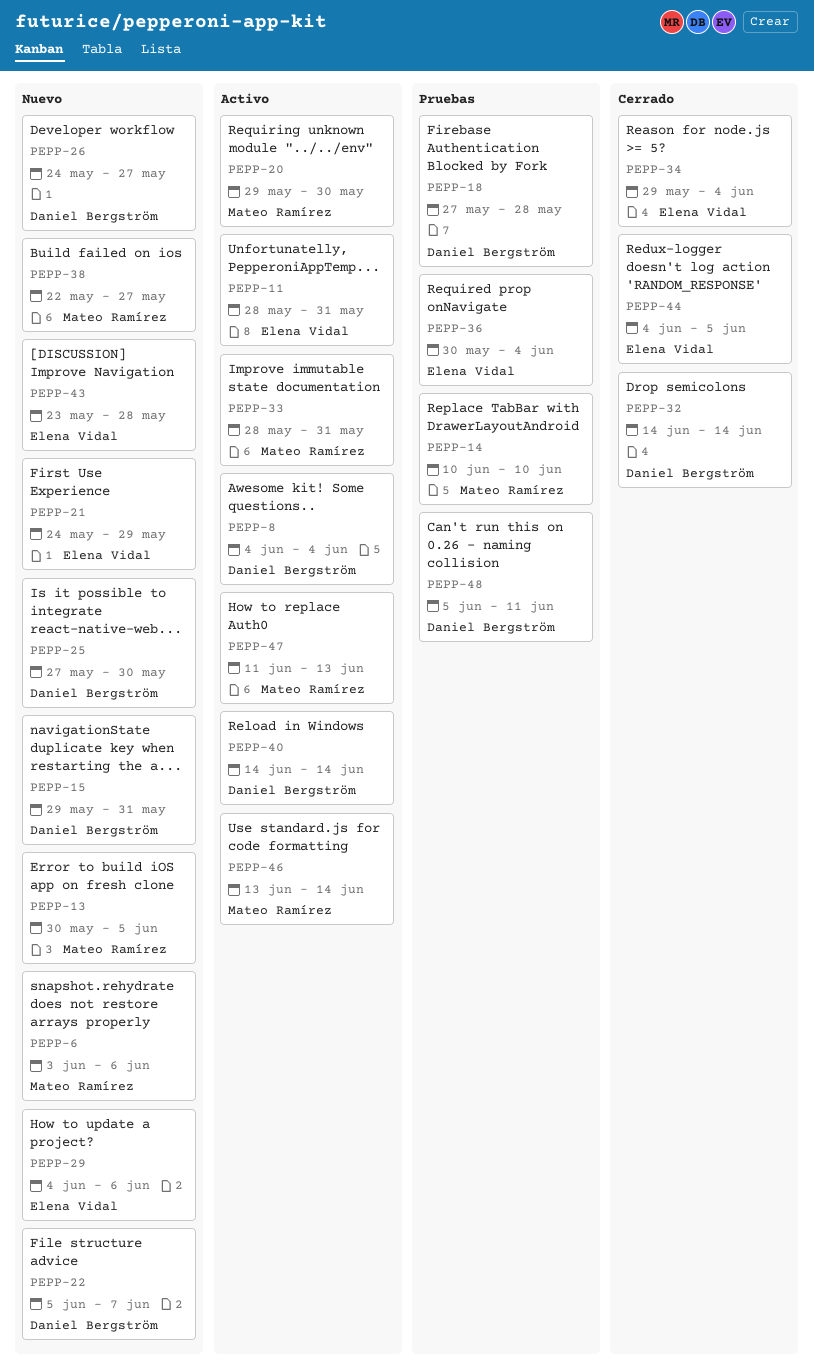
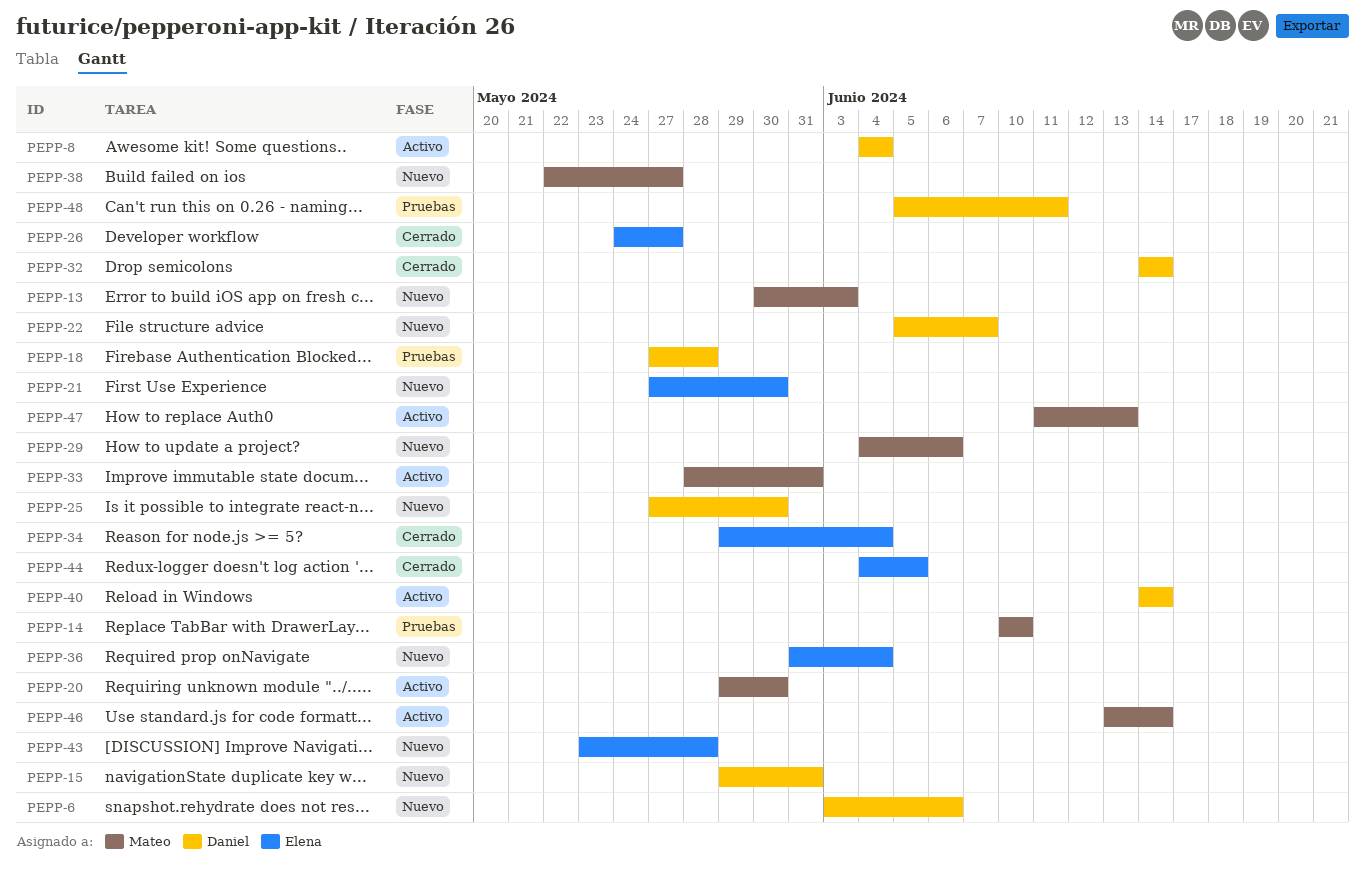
PEPP-6, owner: Mateo Ramírez -> Daniel Bergström
PEPP-11: present -> none
PEPP-13, due: Jun 5 -> Jun 3
PEPP-21, start: May 24 -> May 27
PEPP-21, due: May 29 -> May 30
PEPP-26, status: Nuevo -> Cerrado
PEPP-26, owner: Daniel Bergström -> Elena Vidal
PEPP-29, owner: Elena Vidal -> Mateo Ramírez
PEPP-36, status: Pruebas -> Nuevo
PEPP-36, start: May 30 -> May 31

